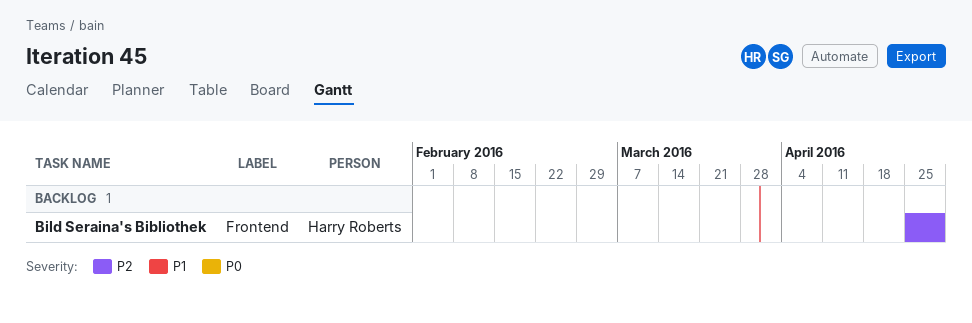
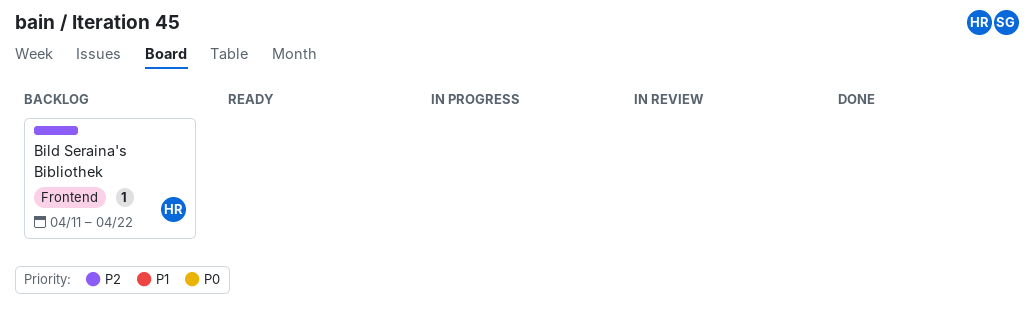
Bild Seraina's Bibliothek, start: Apr 25 -> Apr 11
Bild Seraina's Bibliothek, due: Apr 29 -> Apr 22

